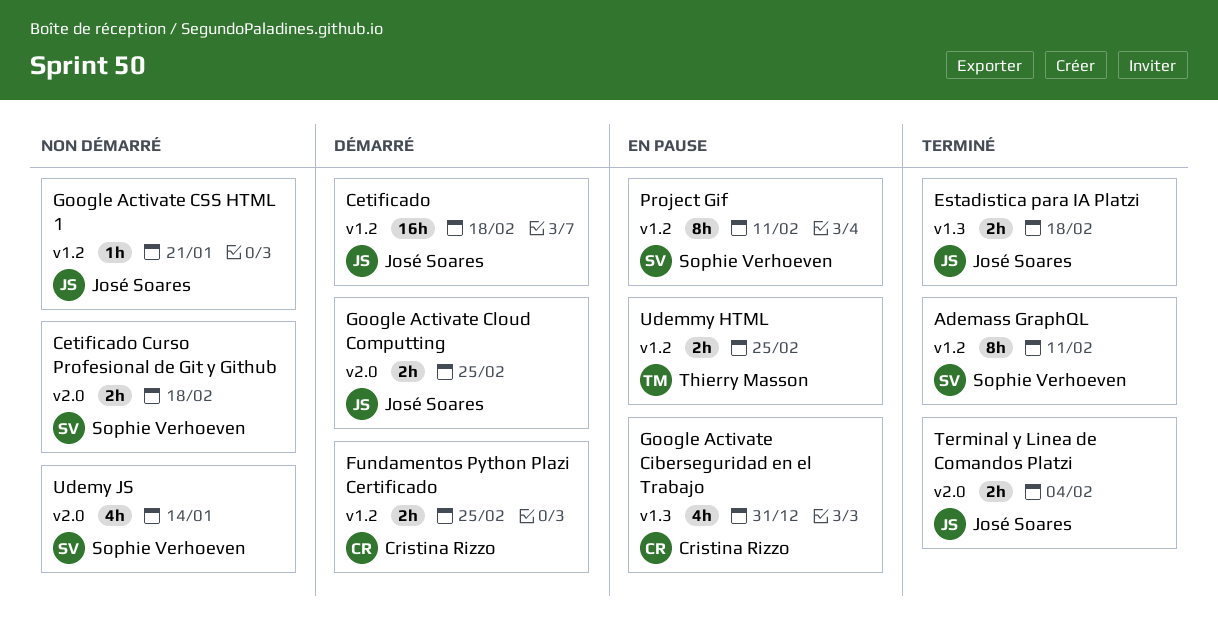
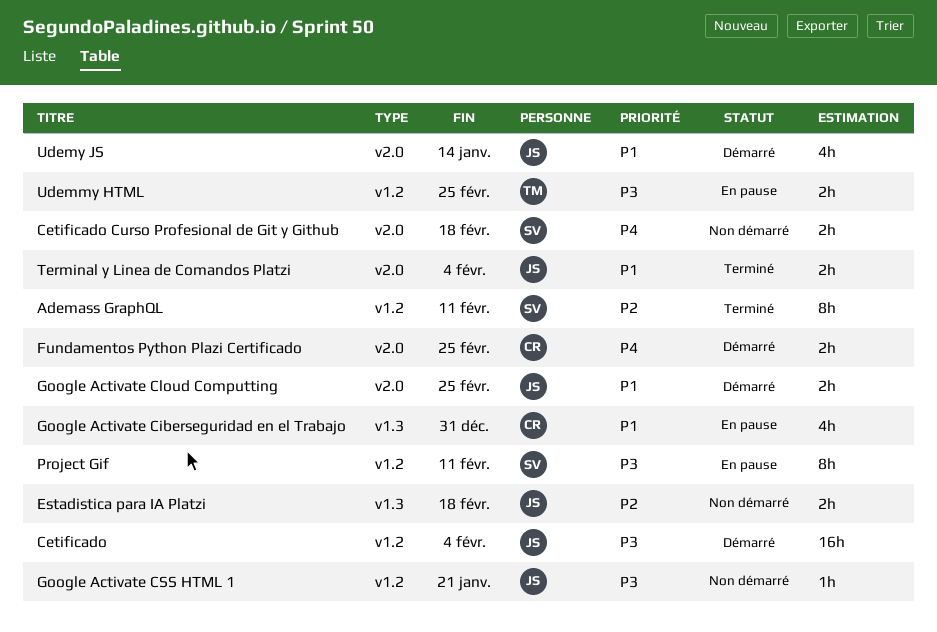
Cetificado, due: Feb 18 -> Feb 4
Estadistica para IA Platzi, status: Terminé -> Non démarré
Fundamentos Python Plazi Certificado, label: v1.2 -> v2.0
Udemy JS, status: Non démarré -> Démarré
Udemy JS, owner: Sophie Verhoeven -> José Soares

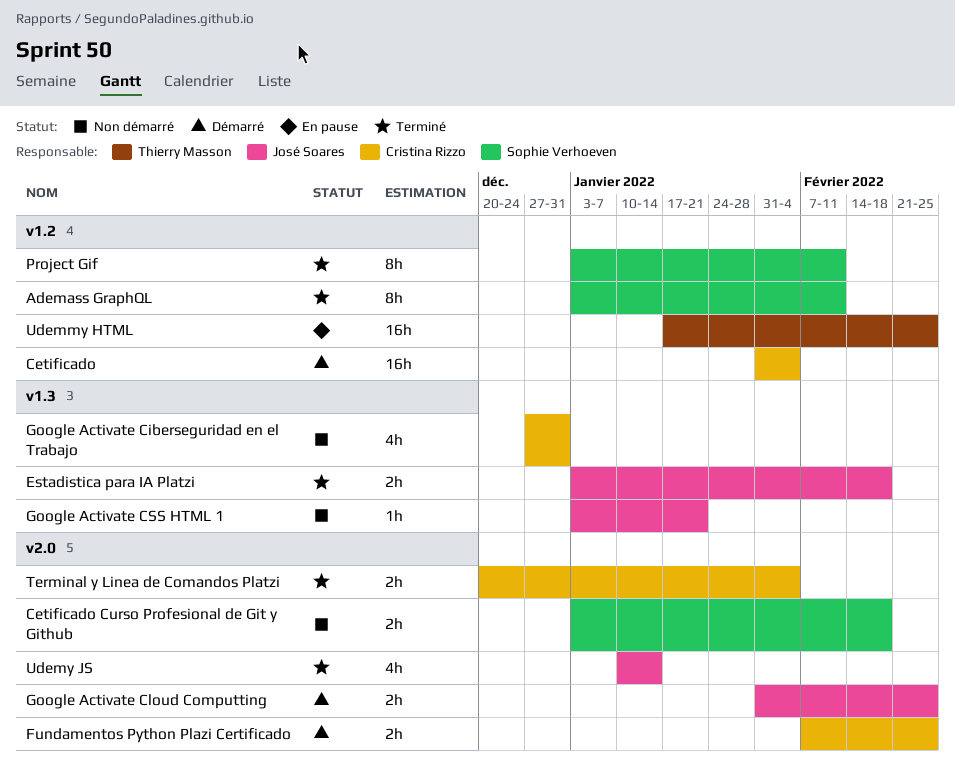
Cetificado, owner: José Soares -> Cristina Rizzo
Estadistica para IA Platzi, status: Non démarré -> Terminé
Google Activate Ciberseguridad en el Trabajo, status: En pause -> Non démarré
Google Activate CSS HTML 1, label: v1.2 -> v1.3
Project Gif, status: En pause -> Terminé
Terminal y Linea de Comandos Platzi, owner: José Soares -> Cristina Rizzo
Udemmy HTML, estimate: 2h -> 16h
Udemy JS, status: Démarré -> Terminé

